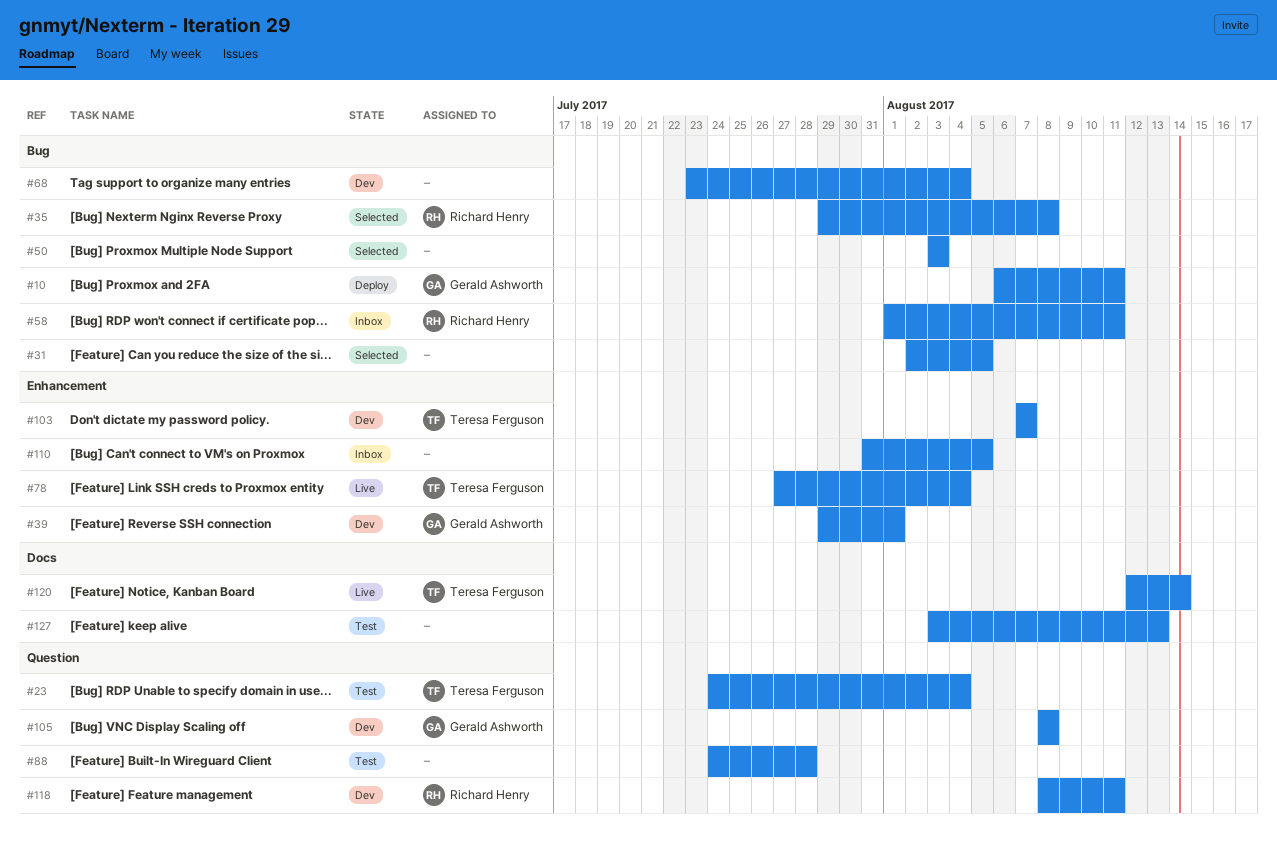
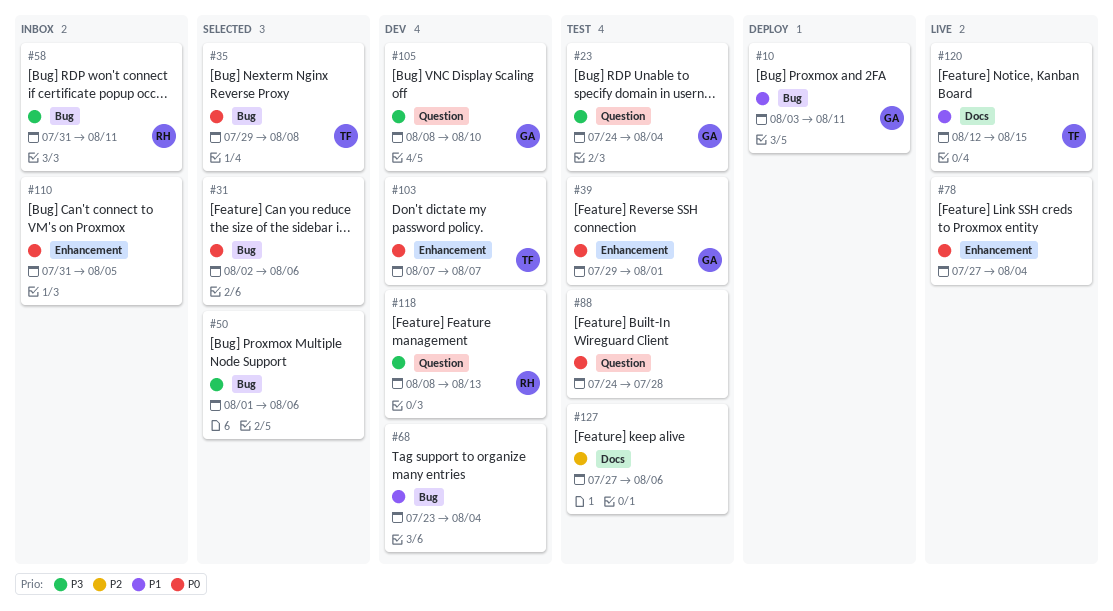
#10, start: Aug 6 -> Aug 3
#23, owner: Teresa Ferguson -> Gerald Ashworth
#31, due: Aug 5 -> Aug 6
#35, owner: Richard Henry -> Teresa Ferguson
#39, status: Dev -> Test
#50, start: Aug 3 -> Aug 1
#50, due: Aug 3 -> Aug 6
#58, start: Aug 1 -> Jul 31
#78, owner: Teresa Ferguson -> none
#105, due: Aug 8 -> Aug 10
#118, due: Aug 11 -> Aug 13
#120, due: Aug 14 -> Aug 15
#127, start: Aug 3 -> Jul 27
#127, due: Aug 13 -> Aug 6

